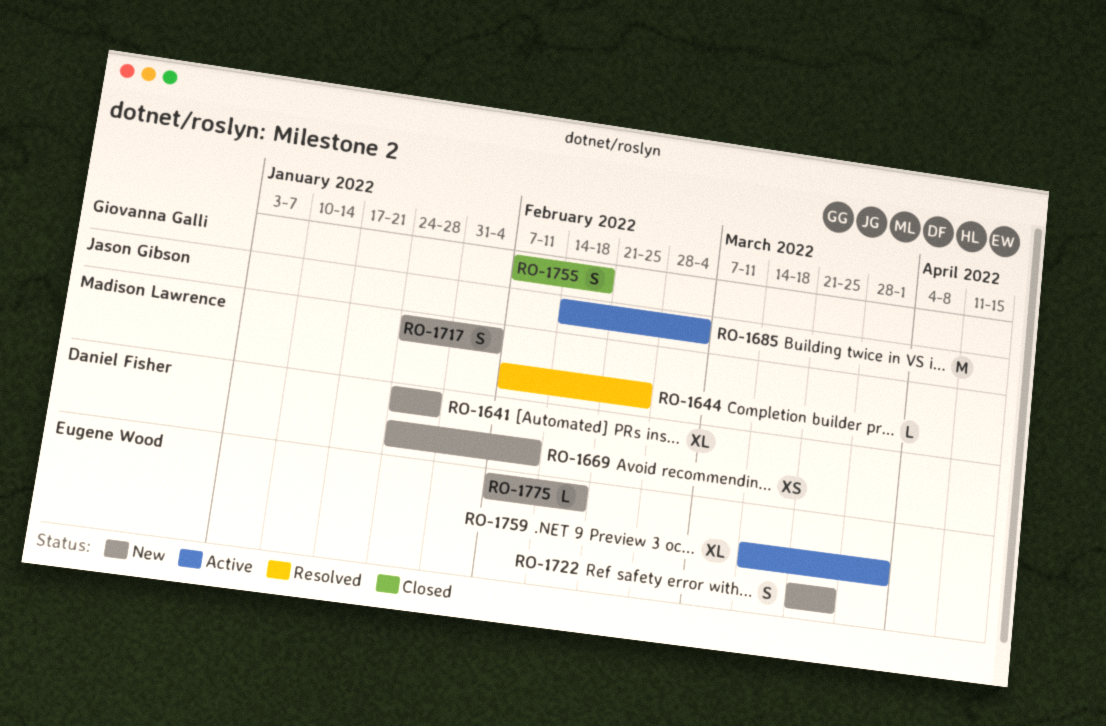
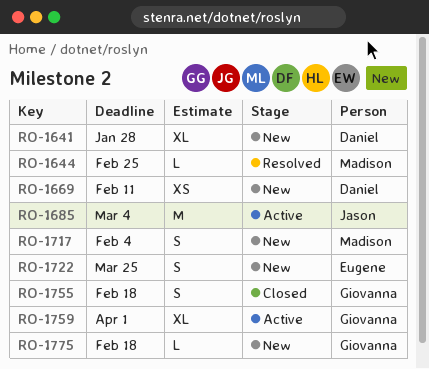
RO-1759, owner: Eugene Wood -> Giovanna Galli
RO-1775, owner: Eugene Wood -> Giovanna Galli

